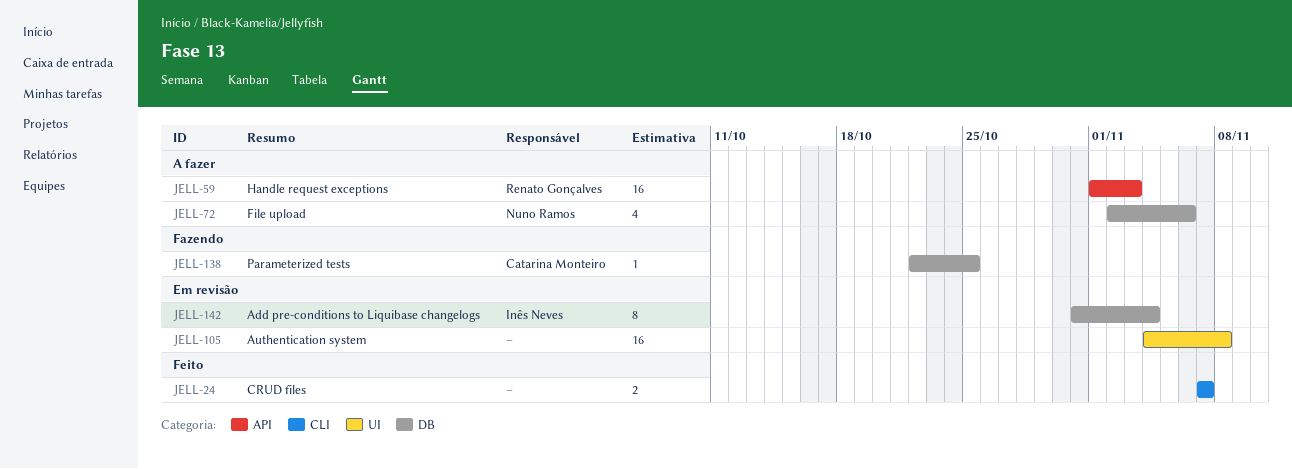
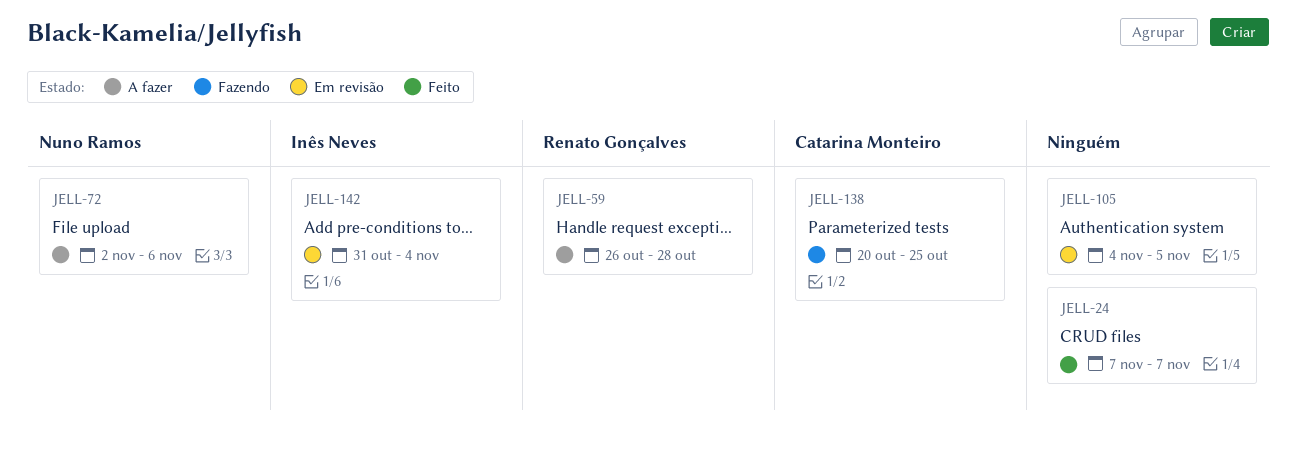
JELL-59, start: Nov 1 -> Oct 26
JELL-59, due: Nov 3 -> Oct 28
JELL-105, due: Nov 8 -> Nov 5
JELL-138, start: Oct 22 -> Oct 20

